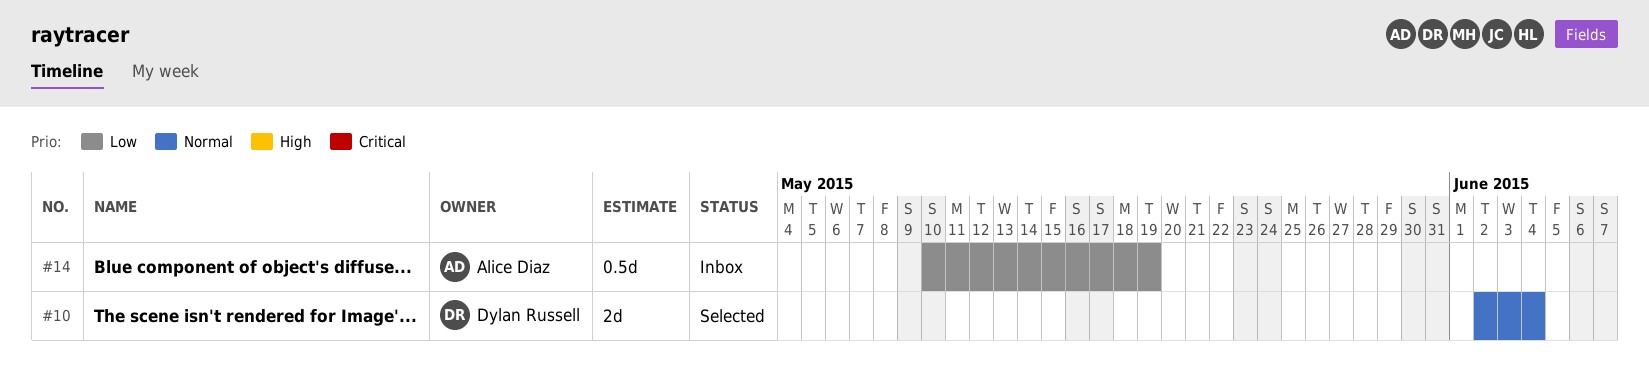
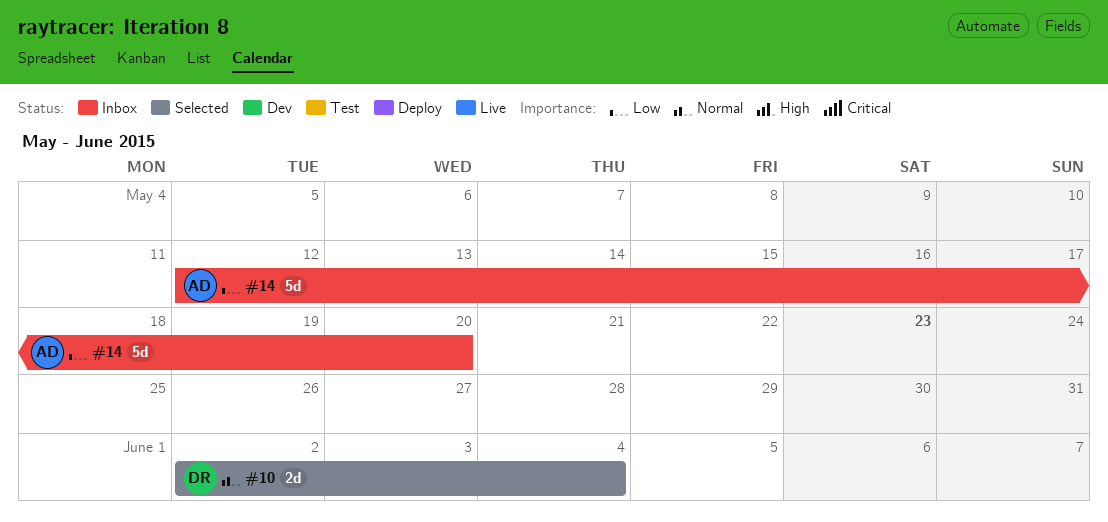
#14, estimate: 0.5d -> 5d
#14, start: May 10 -> May 12
#14, due: May 19 -> May 20

